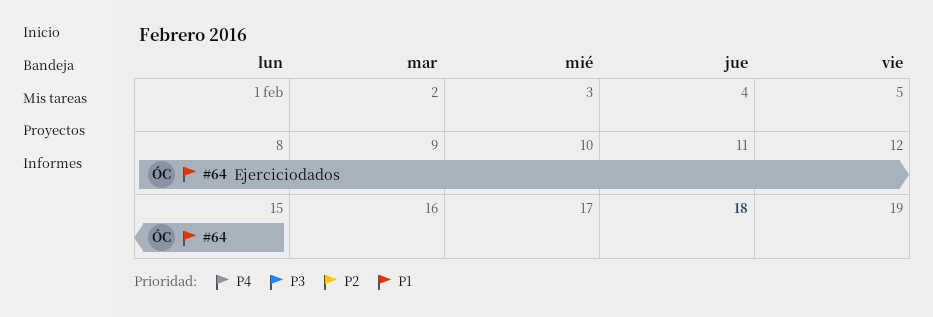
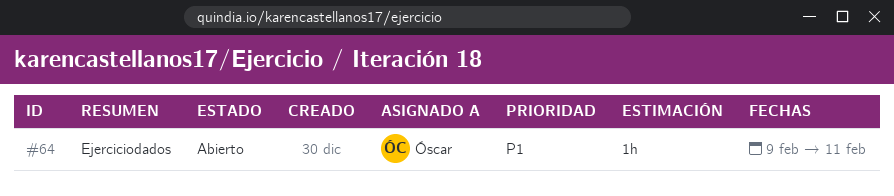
#64, start: Feb 8 -> Feb 9
#64, due: Feb 15 -> Feb 11

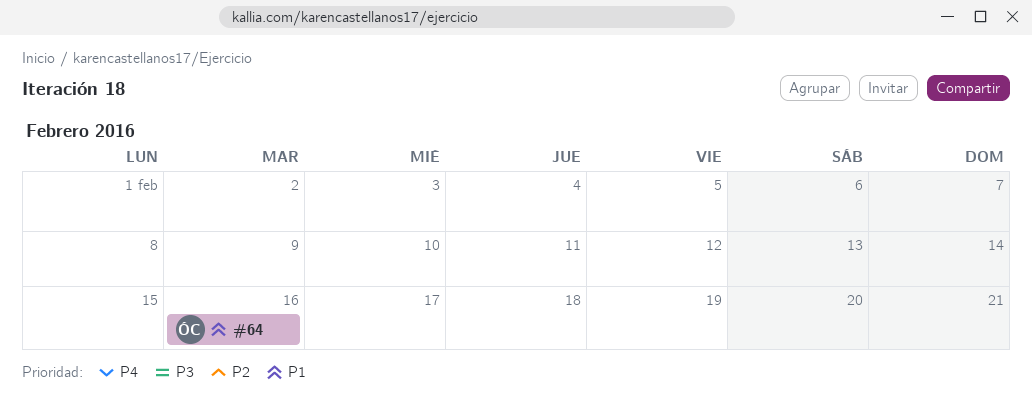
#64, start: Feb 9 -> Feb 16
#64, due: Feb 11 -> Feb 16

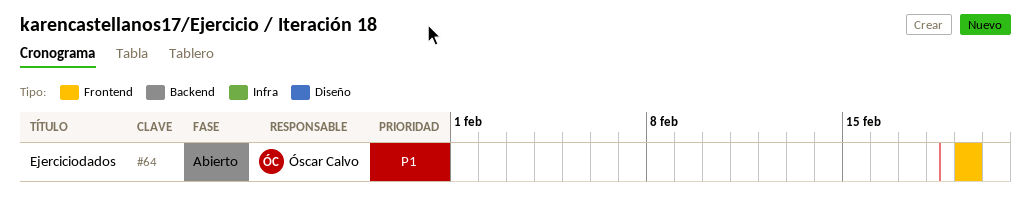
#64, start: Feb 16 -> Feb 19
#64, due: Feb 16 -> Feb 19

